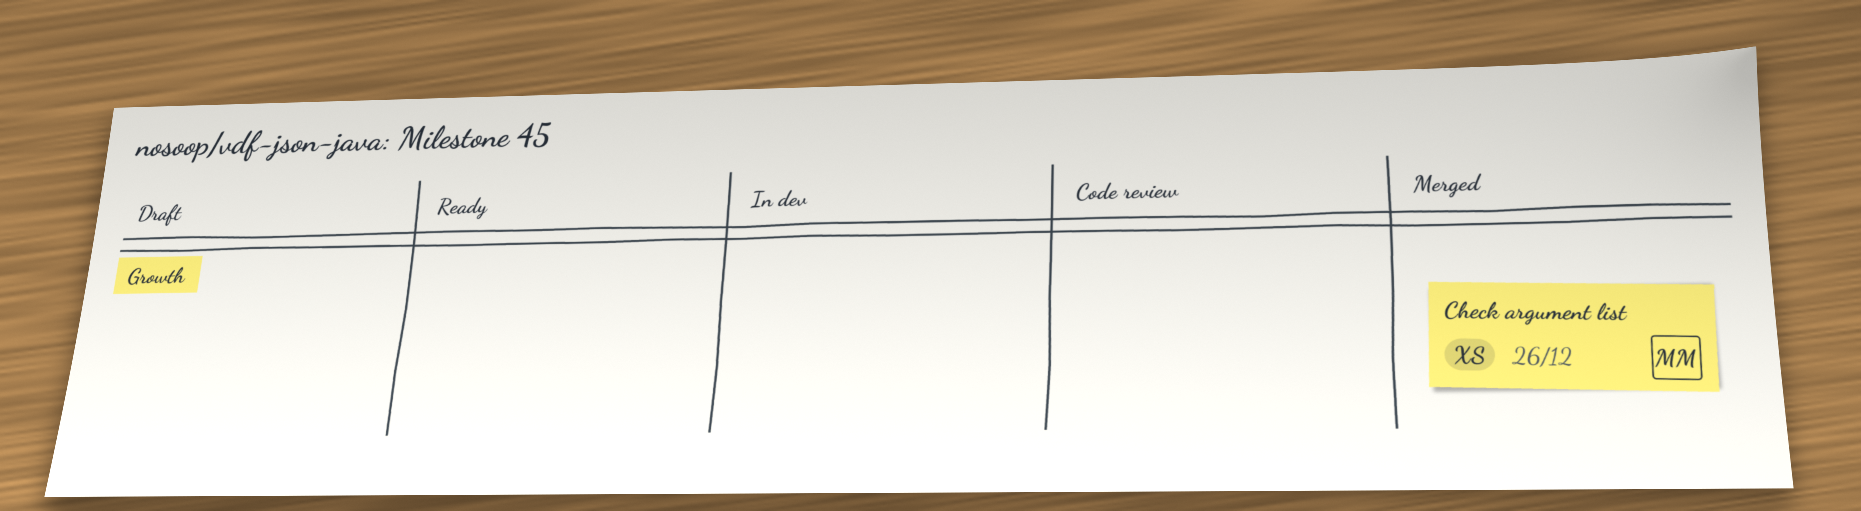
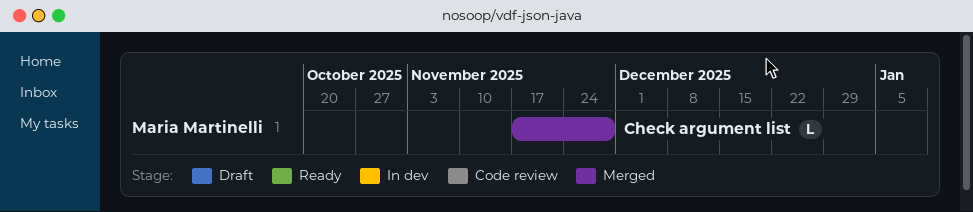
Check argument list, estimate: XS -> L
Check argument list, due: Dec 26 -> Nov 28

